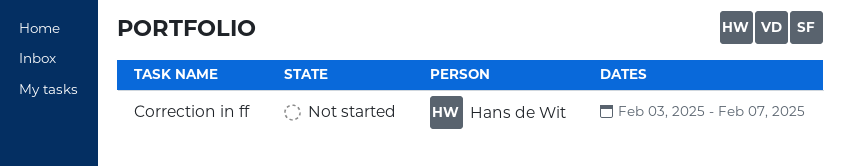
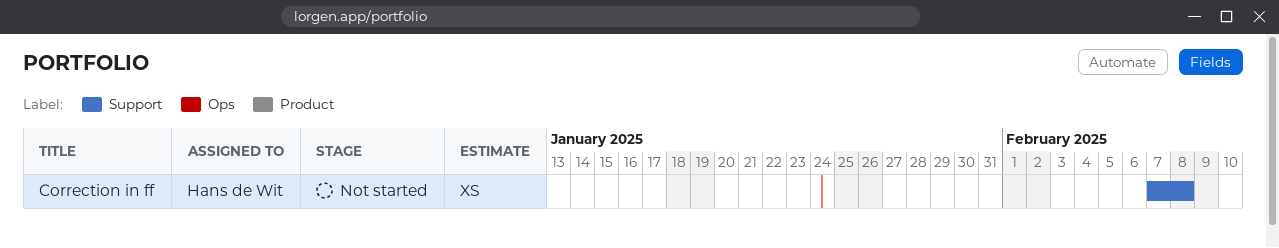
Correction in ff, start: Feb 3 -> Feb 7
Correction in ff, due: Feb 7 -> Feb 8

